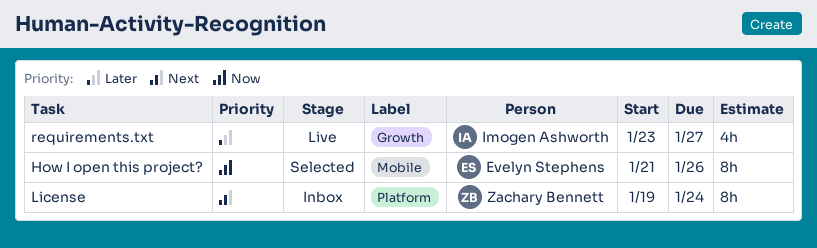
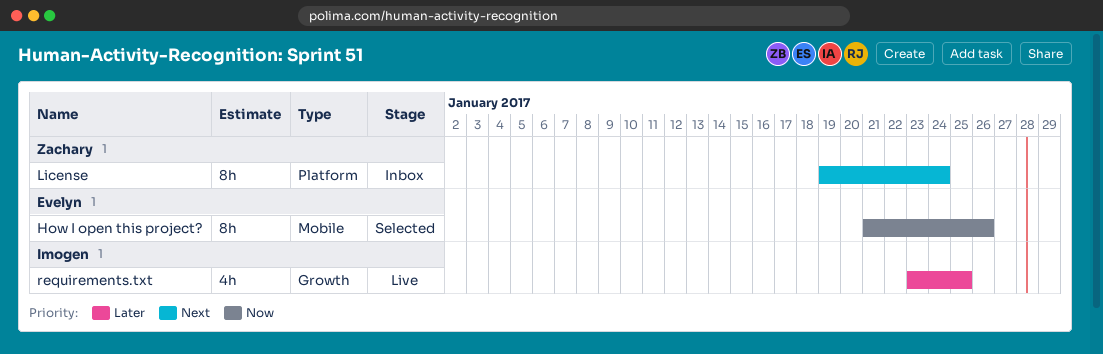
requirements.txt, due: Jan 27 -> Jan 25

